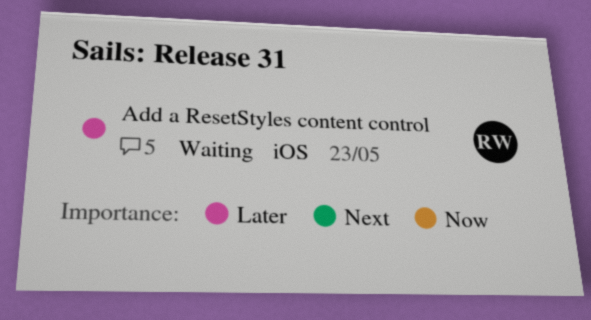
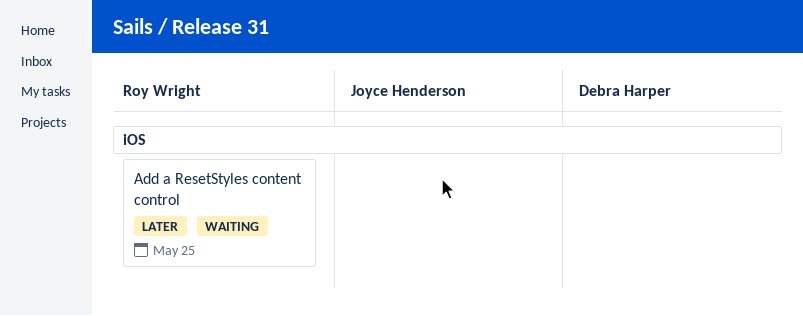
Add a ResetStyles content control, due: May 23 -> May 25

